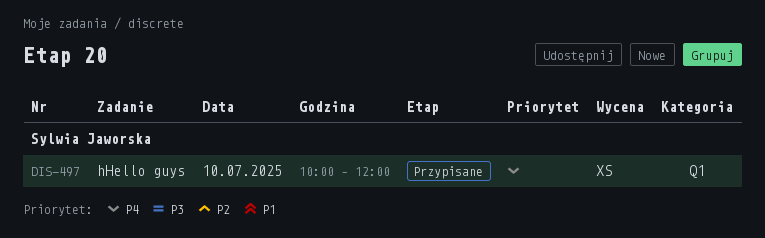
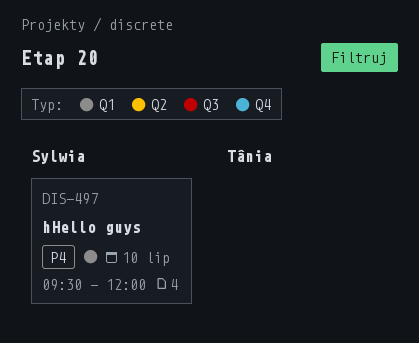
DIS-497, begins: 10:00 -> 09:30

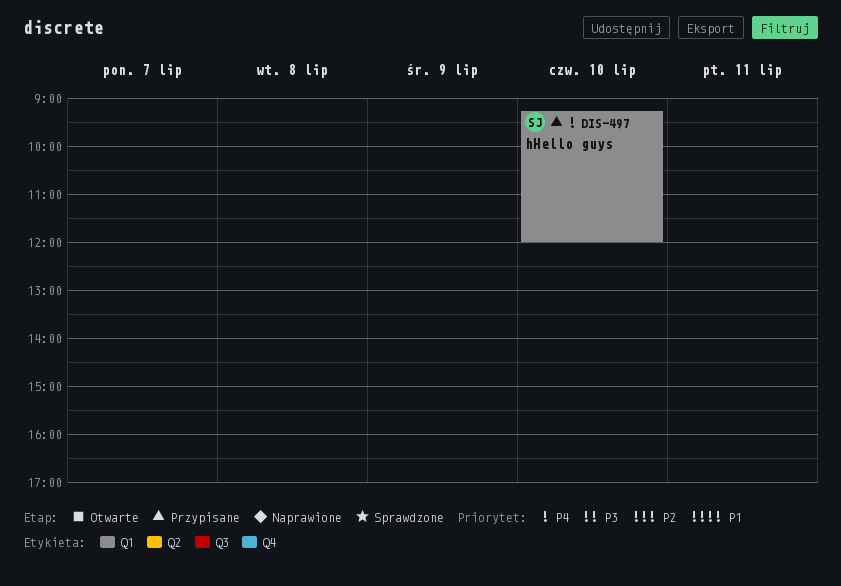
DIS-497, begins: 09:30 -> 09:15

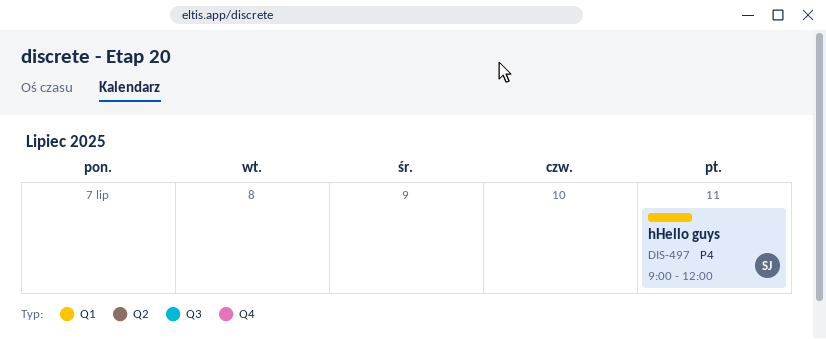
DIS-497, day: Jul 10 -> Jul 11
DIS-497, begins: 09:15 -> 09:00

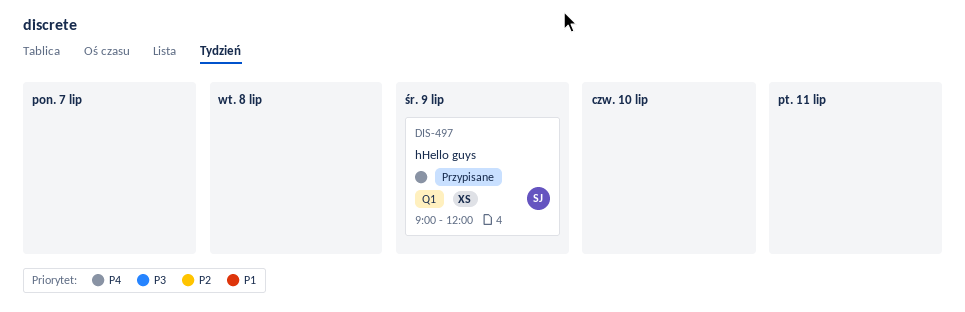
DIS-497, day: Jul 11 -> Jul 9

